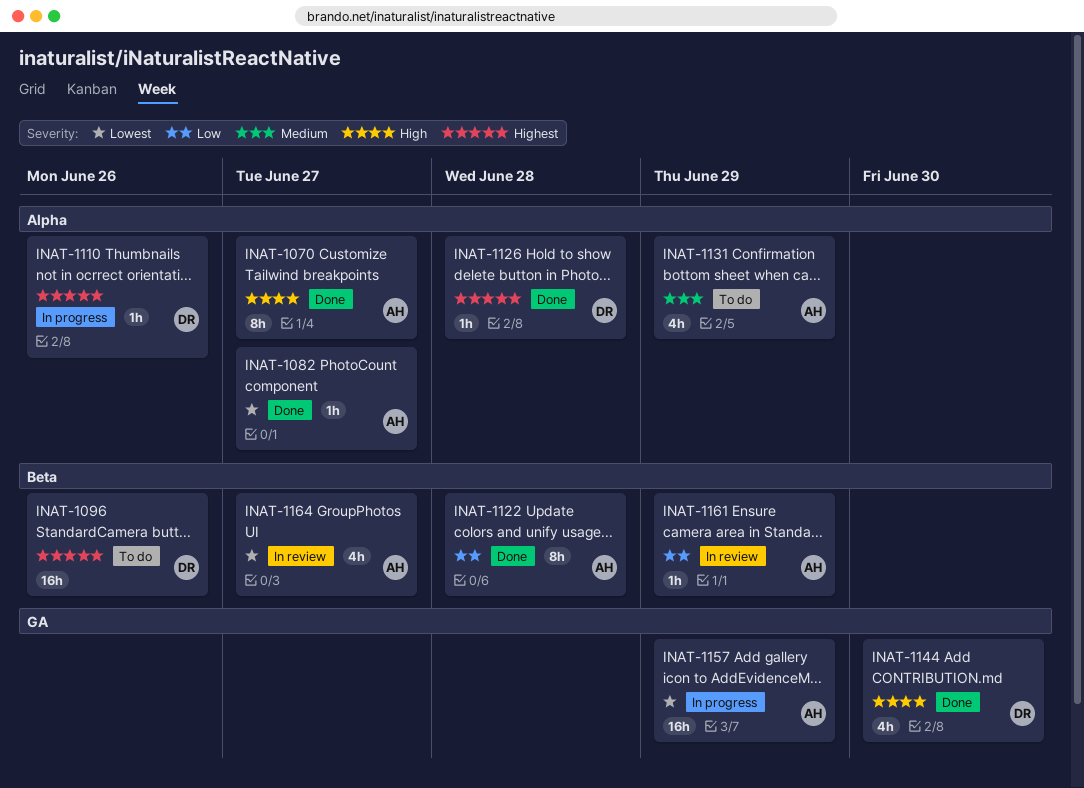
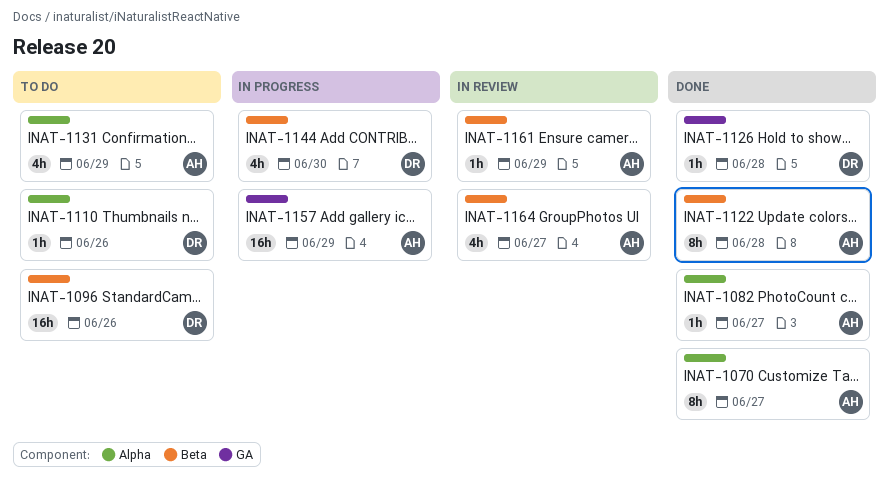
INAT-1110, status: In progress -> To do
INAT-1126, label: Alpha -> GA
INAT-1144, status: Done -> In progress
INAT-1144, label: GA -> Beta

